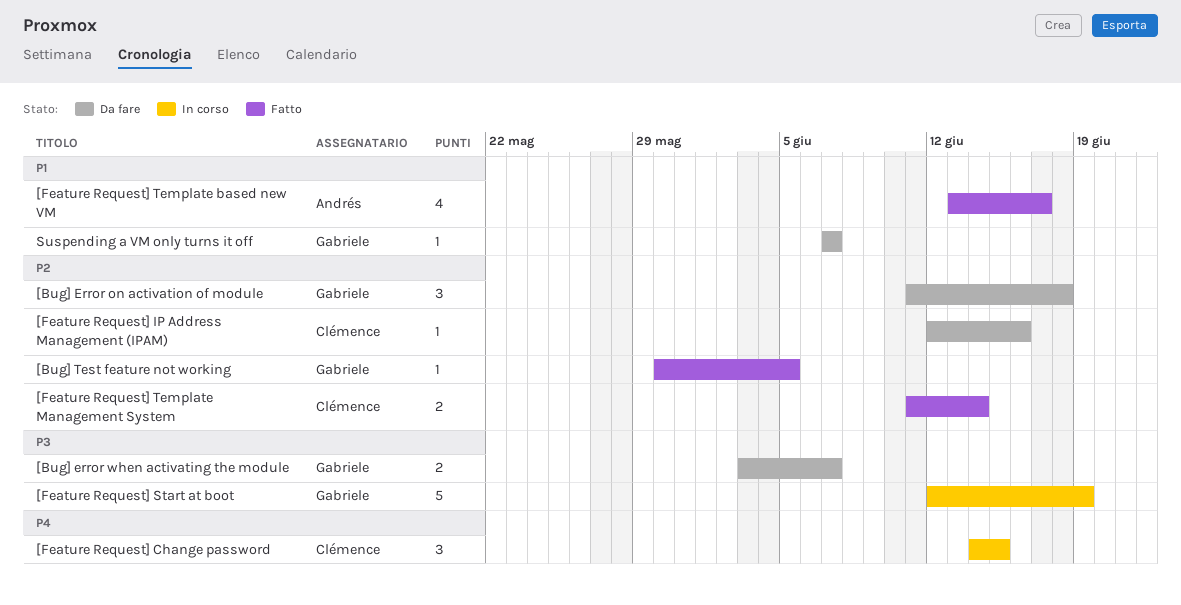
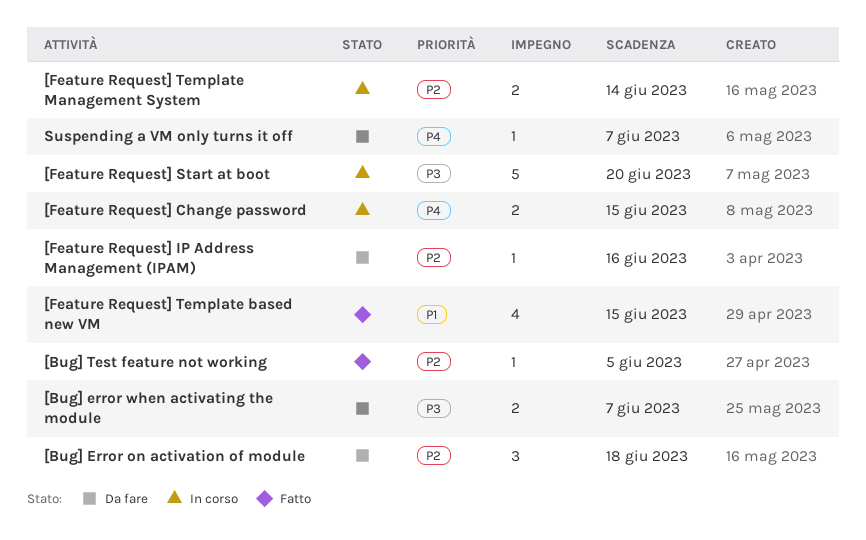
[Feature Request] Change password, estimate: 3 -> 2
[Feature Request] Start at boot, due: Jun 19 -> Jun 20
[Feature Request] Template based new VM, due: Jun 17 -> Jun 15
[Feature Request] Template Management System, status: Fatto -> In corso
Suspending a VM only turns it off, priority: P1 -> P4

